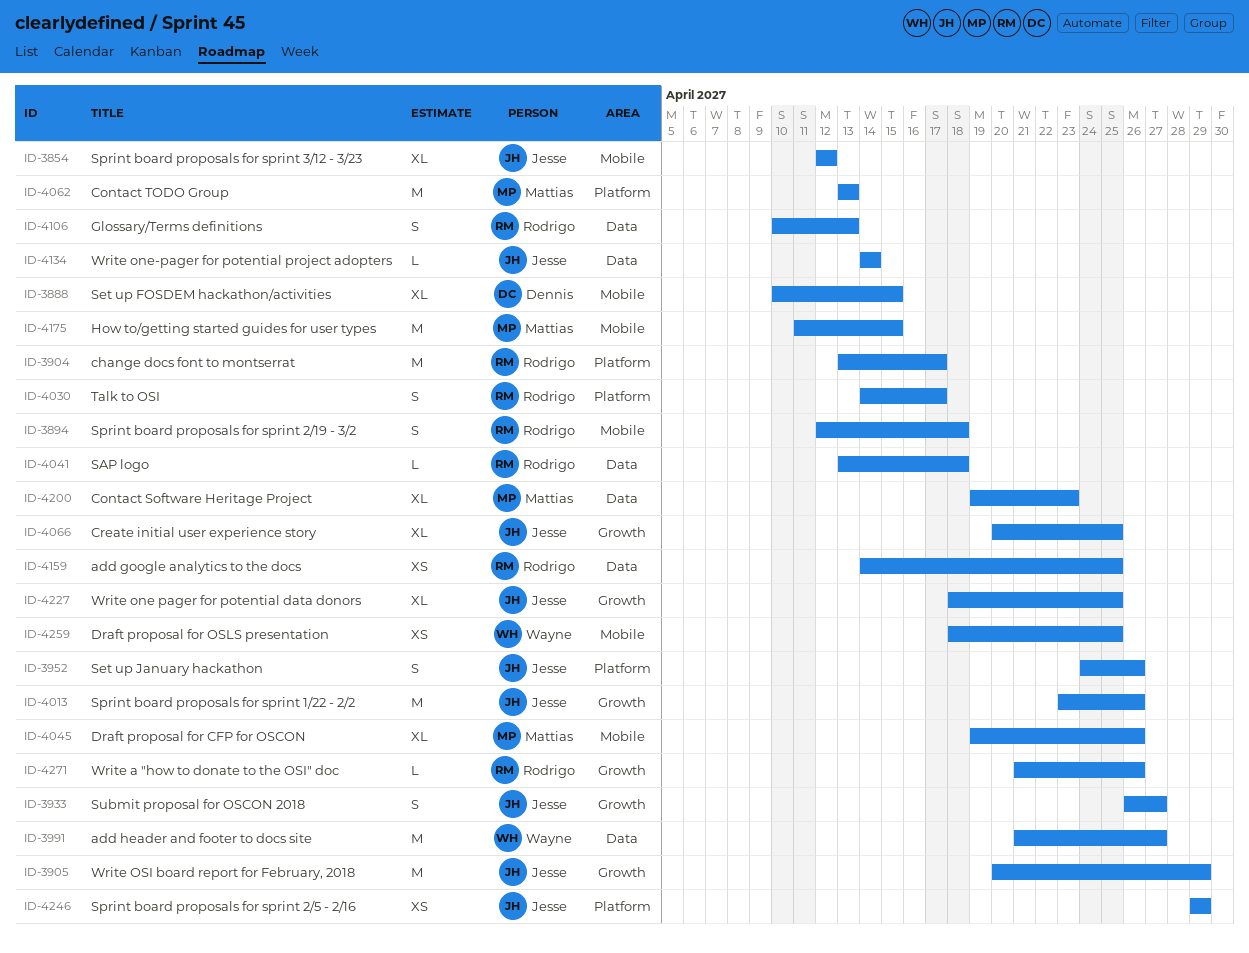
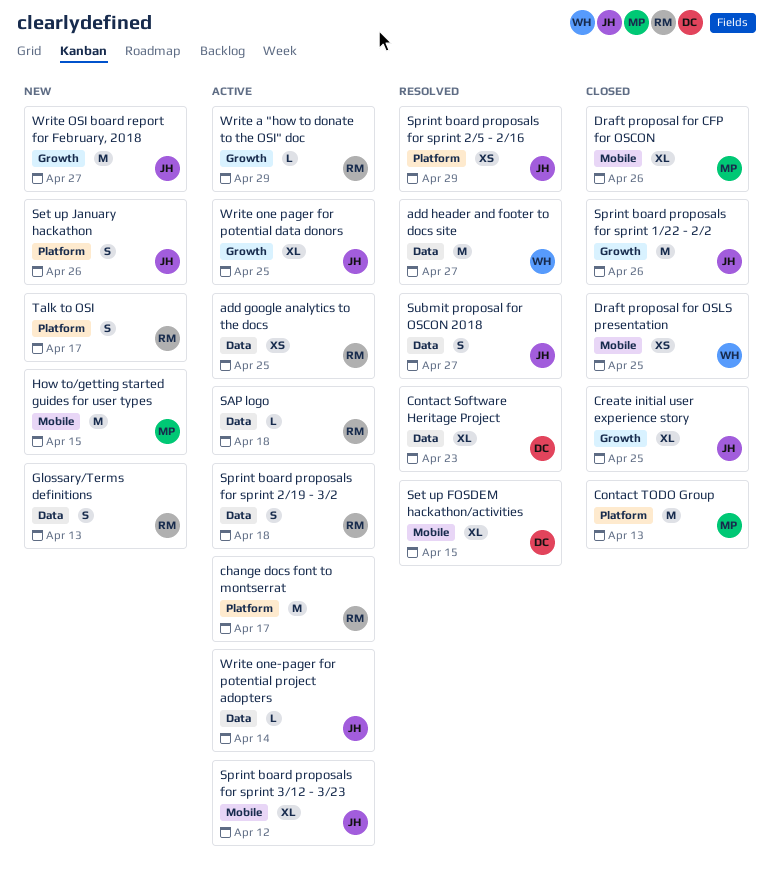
Contact Software Heritage Project, owner: Mattias -> Dennis
Sprint board proposals for sprint 2/19 - 3/2, label: Mobile -> Data
Submit proposal for OSCON 2018, label: Growth -> Data
Write a "how to donate to the OSI" doc, due: Apr 26 -> Apr 29
Write OSI board report for February, 2018, due: Apr 29 -> Apr 27

